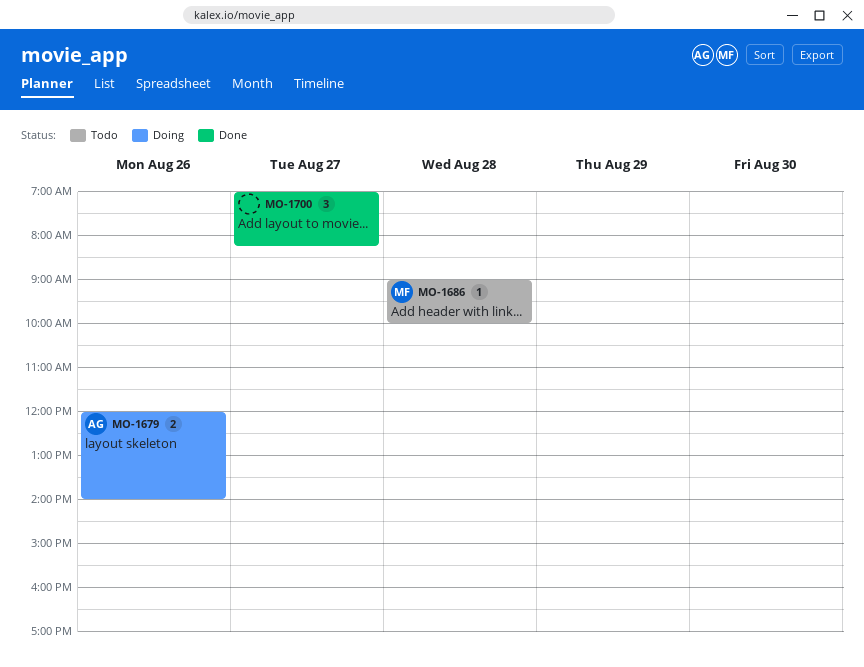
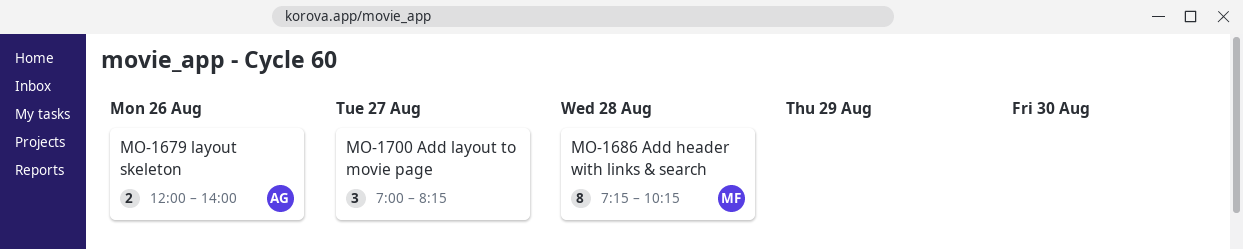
MO-1686, estimate: 1 -> 8
MO-1686, begins: 09:00 -> 07:15
MO-1686, ends: 10:00 -> 10:15

